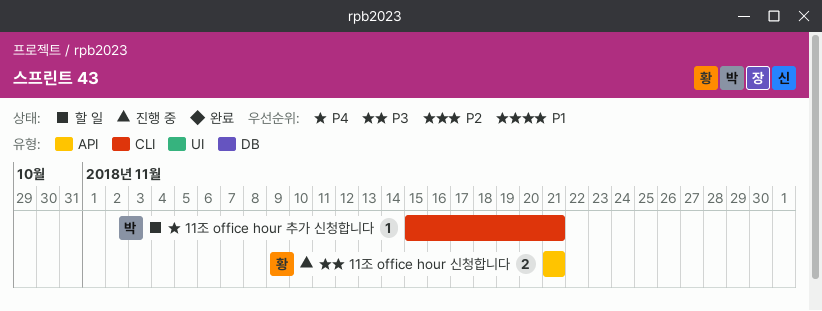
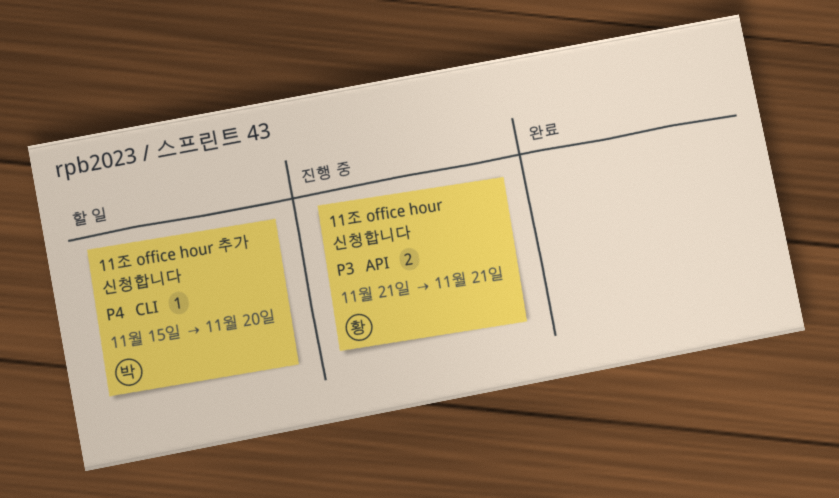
11조 office hour 추가 신청합니다, due: Nov 21 -> Nov 20

